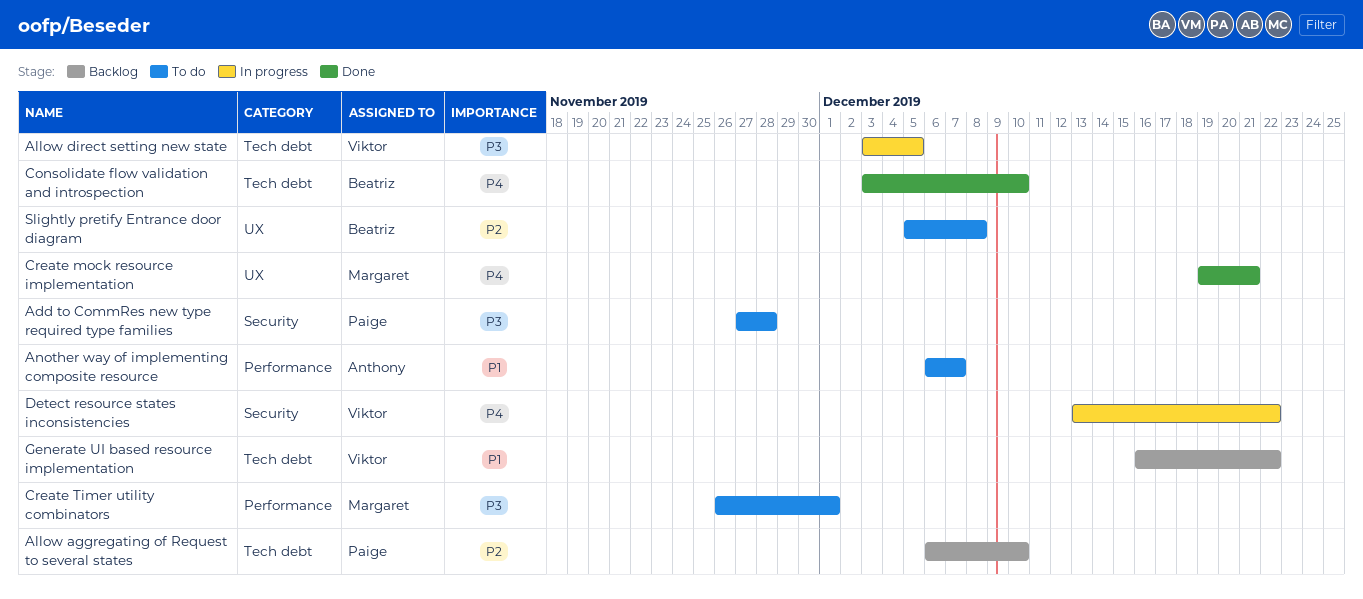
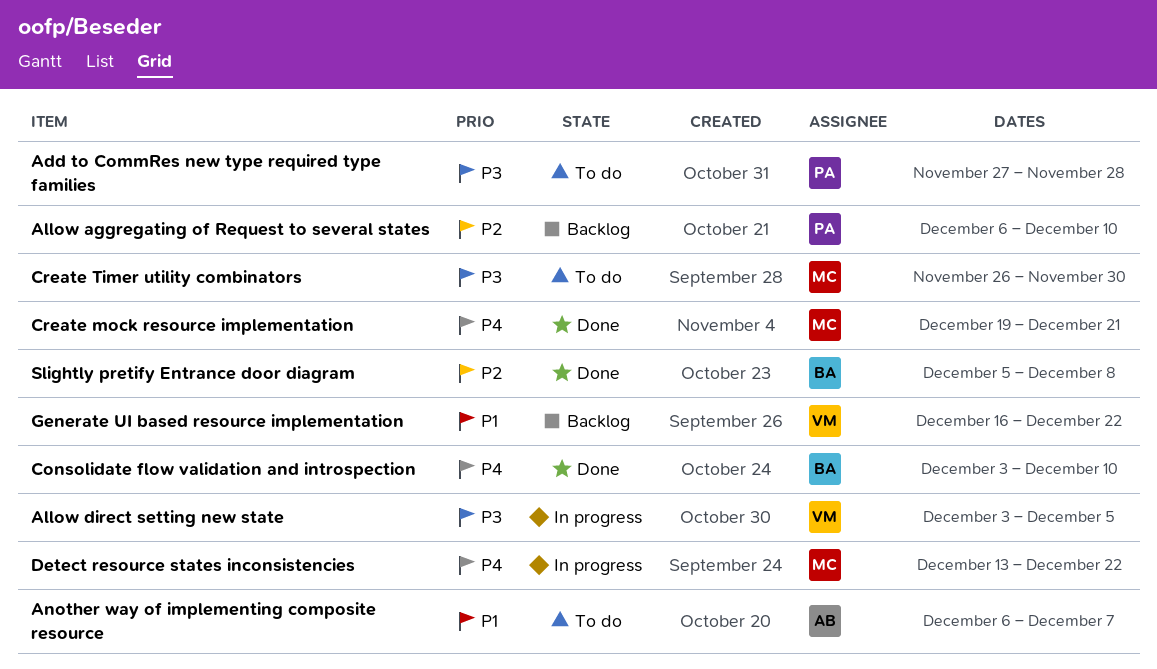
Create Timer utility combinators, due: Dec 1 -> Nov 30
Detect resource states inconsistencies, owner: Viktor -> Margaret
Slightly pretify Entrance door diagram, status: To do -> Done

